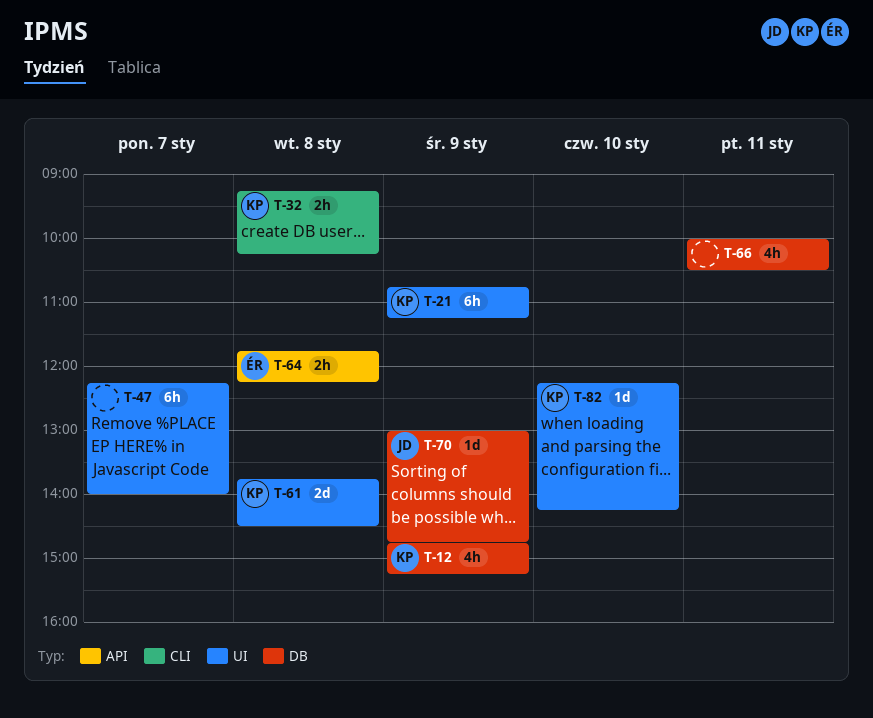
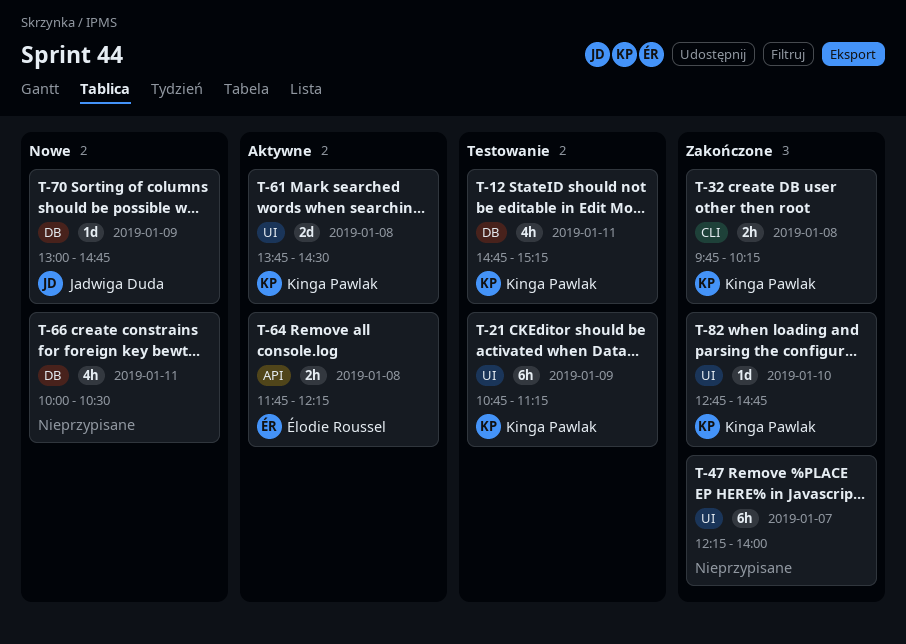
T-12, day: Jan 9 -> Jan 11
T-32, begins: 09:15 -> 09:45
T-82, begins: 12:15 -> 12:45
T-82, ends: 14:15 -> 14:45

